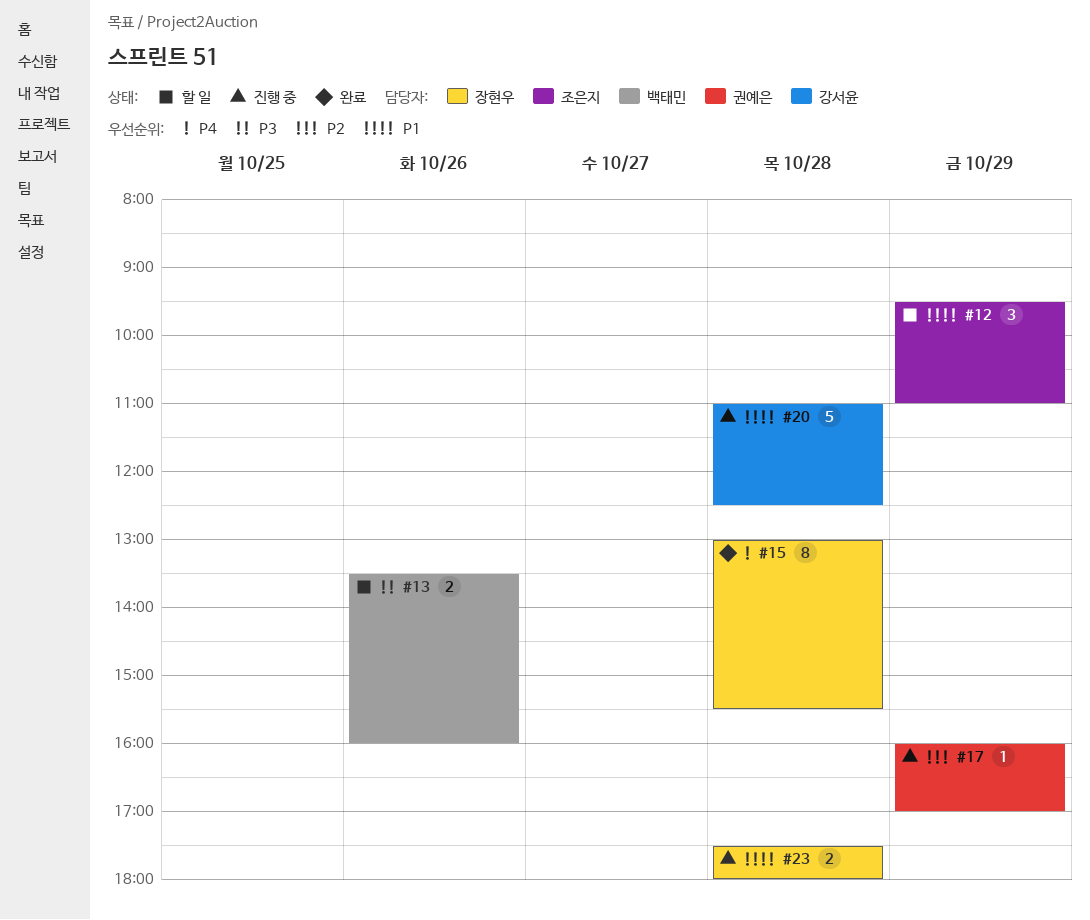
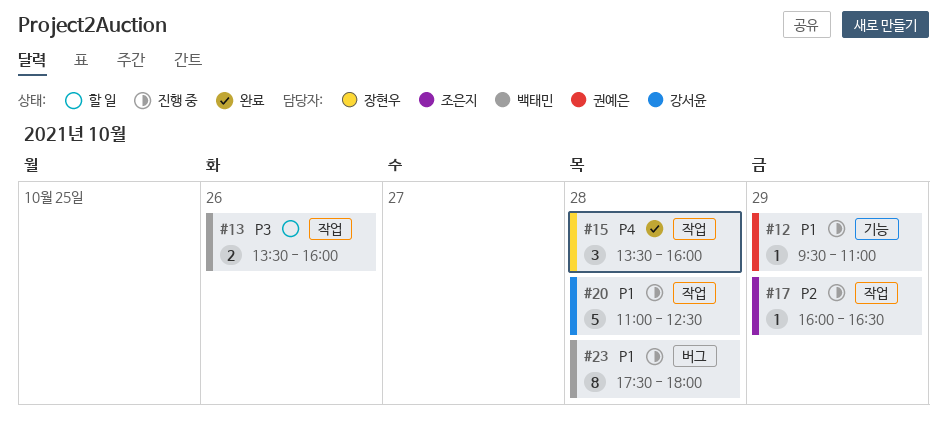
#12, status: 할 일 -> 진행 중
#12, owner: 조은지 -> 권예은
#12, estimate: 3 -> 1
#15, estimate: 8 -> 3
#15, begins: 13:00 -> 13:30
#15, ends: 15:30 -> 16:00
#17, owner: 권예은 -> 조은지
#17, ends: 17:00 -> 16:30
#23, owner: 장현우 -> 백태민
#23, estimate: 2 -> 8

